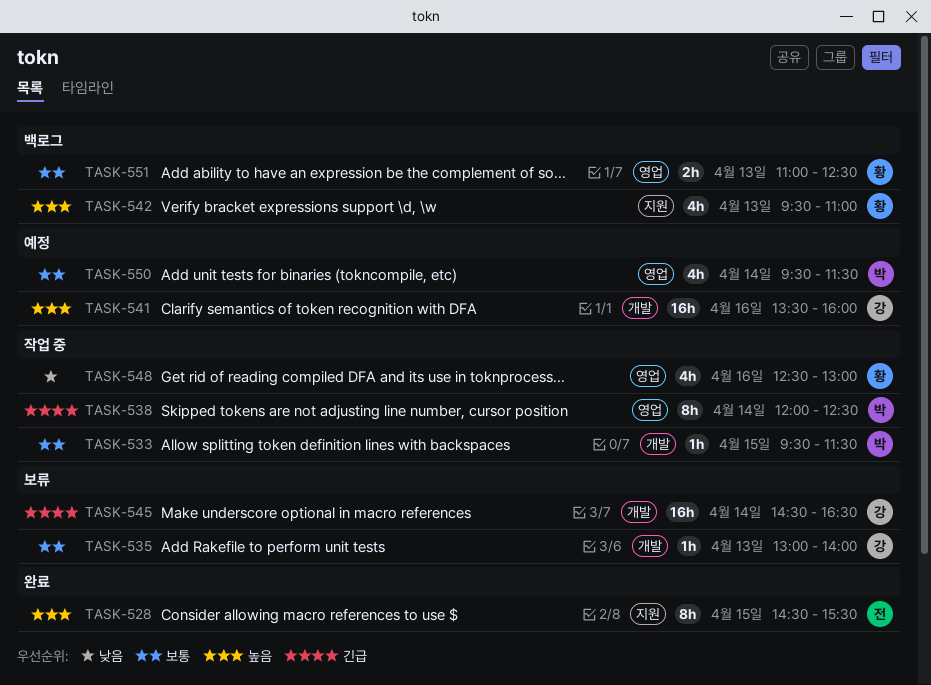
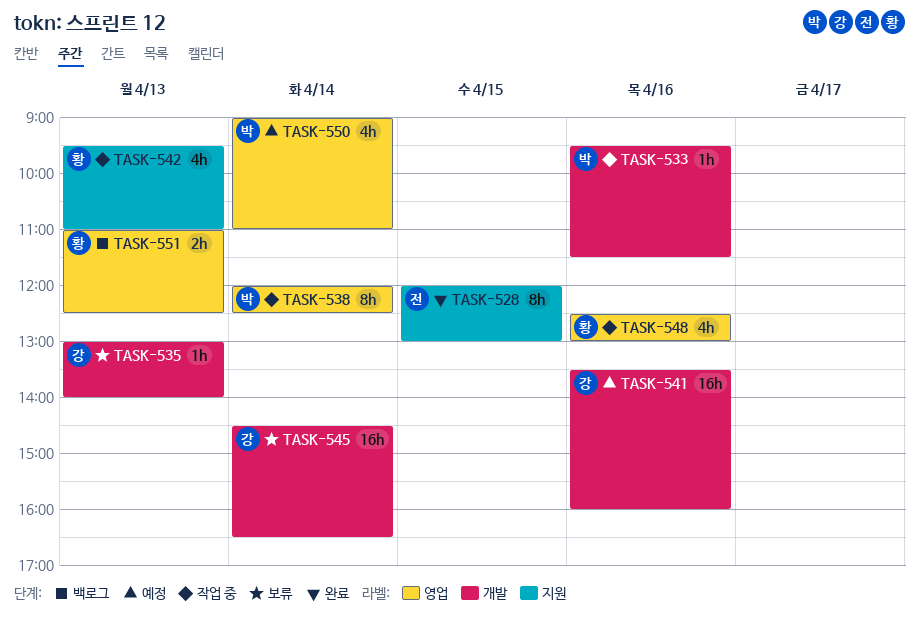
TASK-528, begins: 14:30 -> 12:00
TASK-528, ends: 15:30 -> 13:00
TASK-533, day: Apr 15 -> Apr 16
TASK-542, status: 백로그 -> 작업 중
TASK-550, begins: 09:30 -> 09:00
TASK-550, ends: 11:30 -> 11:00

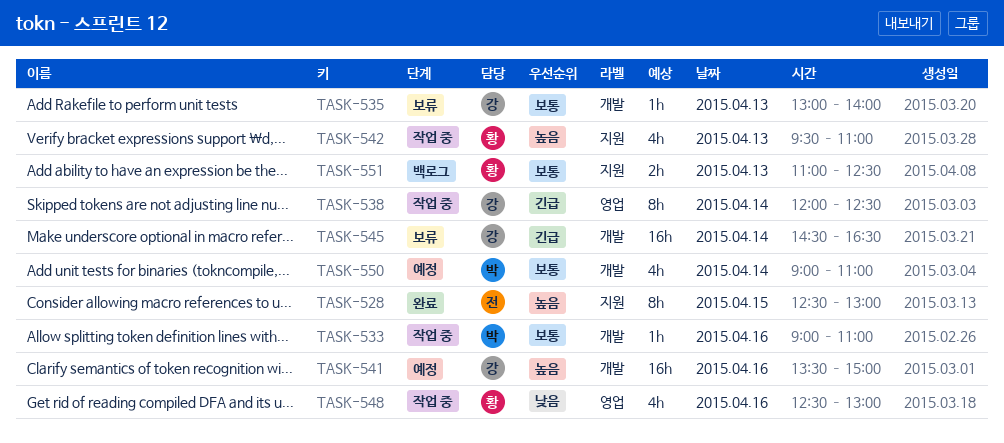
TASK-528, begins: 12:00 -> 12:30
TASK-533, begins: 09:30 -> 09:00
TASK-533, ends: 11:30 -> 11:00
TASK-538, owner: 박 -> 강
TASK-541, ends: 16:00 -> 15:00
TASK-550, label: 영업 -> 개발
TASK-551, label: 영업 -> 지원

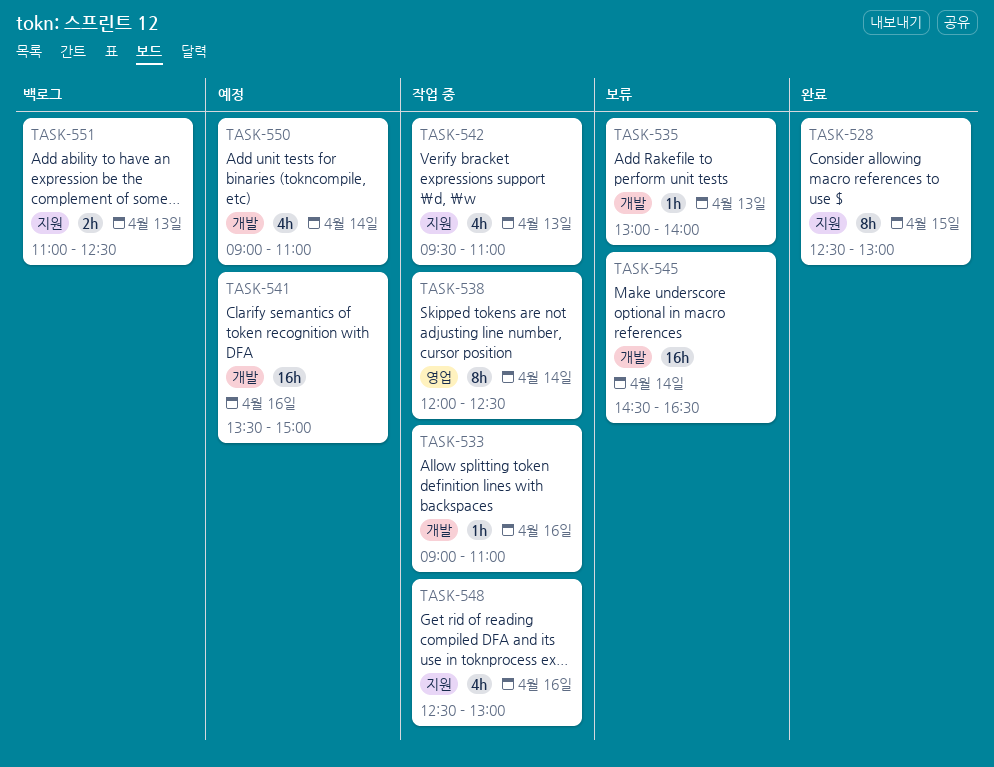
TASK-548, label: 영업 -> 지원

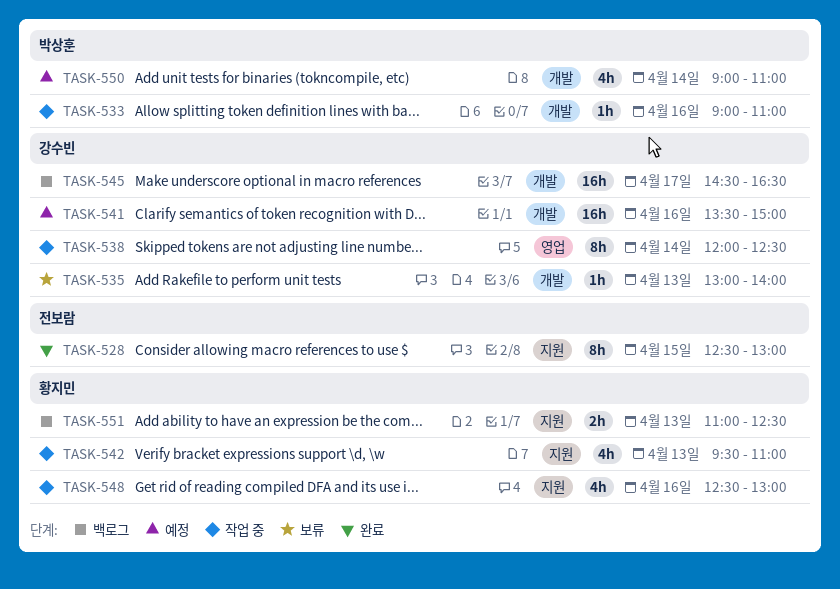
TASK-545, status: 보류 -> 백로그
TASK-545, day: Apr 14 -> Apr 17

